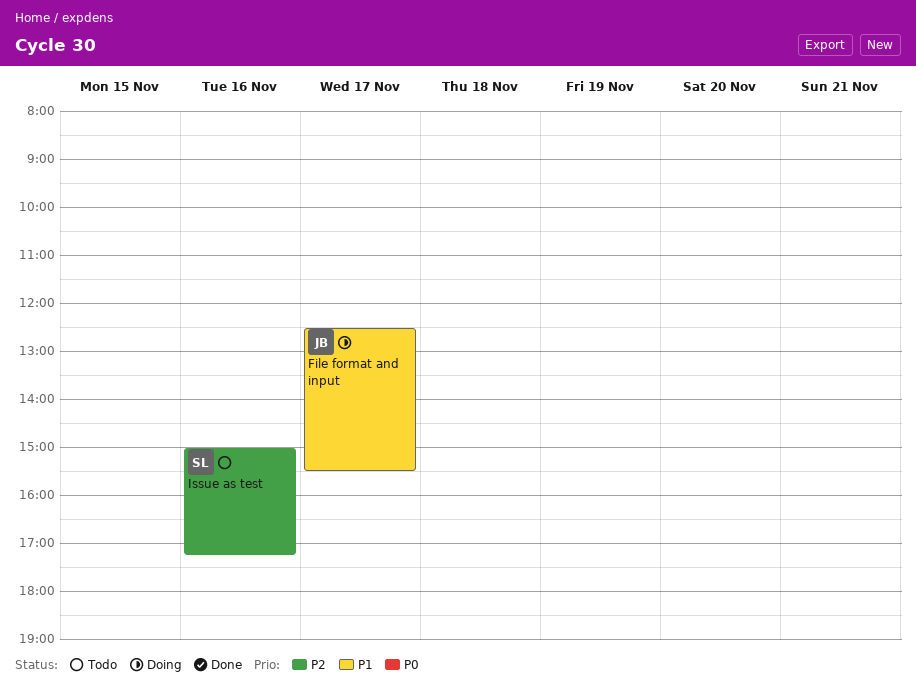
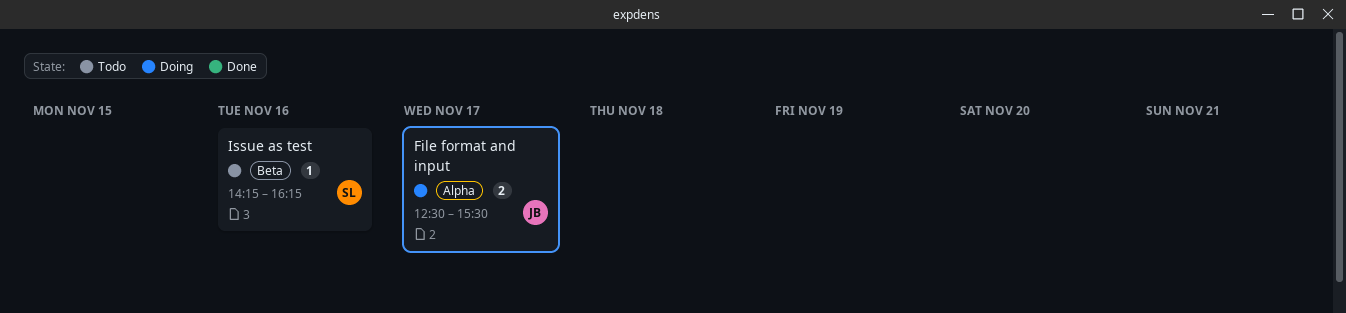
Issue as test, begins: 15:00 -> 14:15
Issue as test, ends: 17:15 -> 16:15

